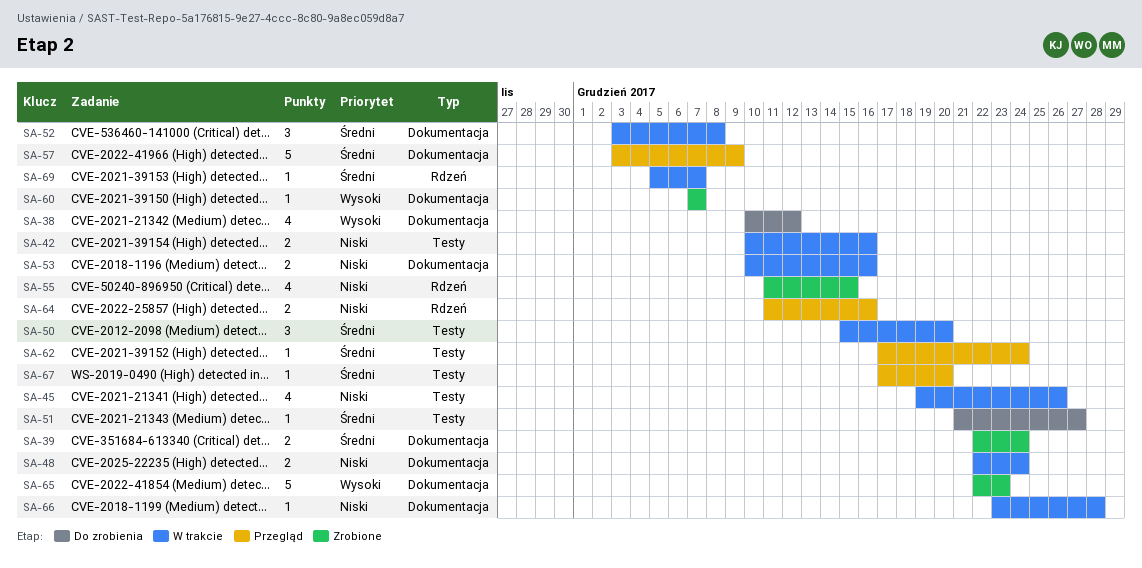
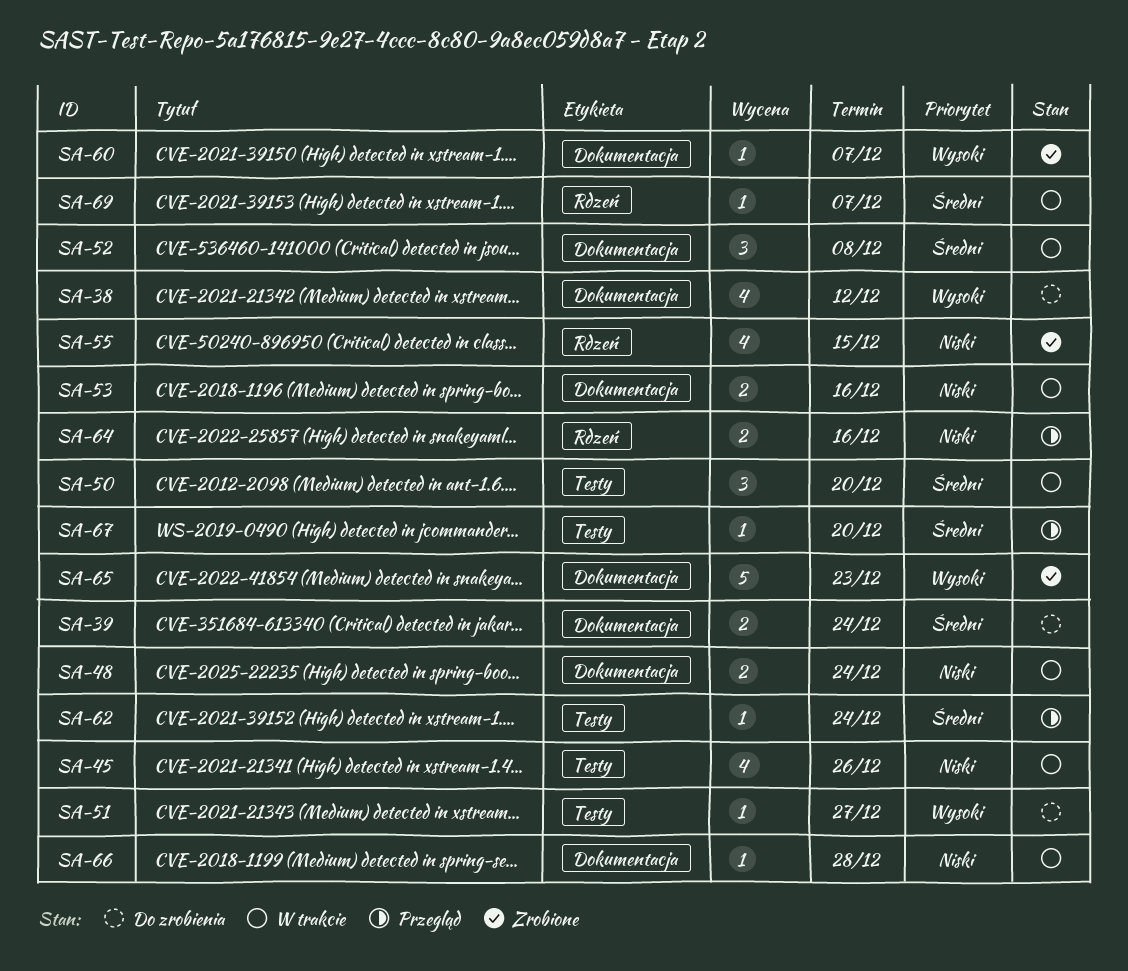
SA-39, status: Zrobione -> Do zrobienia
SA-42: present -> none
SA-51, priority: Średni -> Wysoki
SA-57: present -> none

